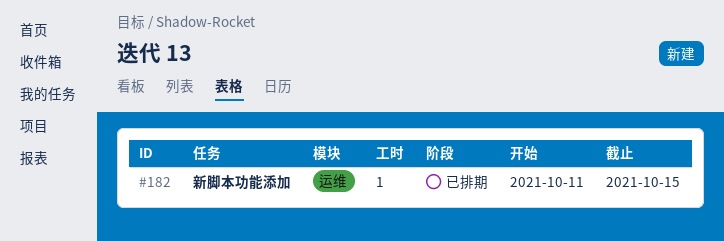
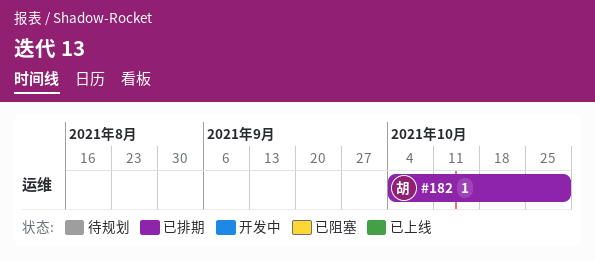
#182, start: Oct 11 -> Oct 4
#182, due: Oct 15 -> Oct 29

